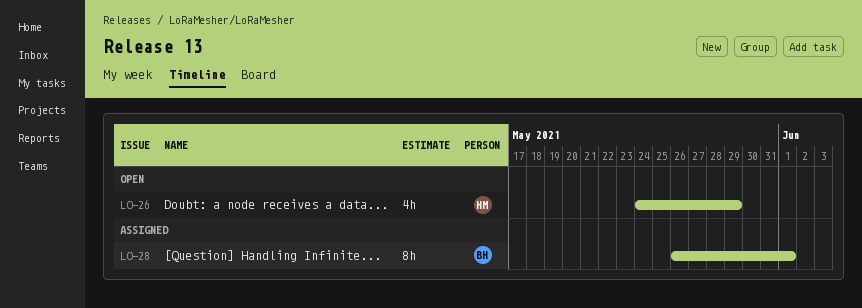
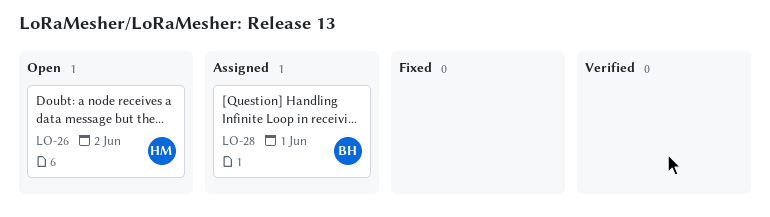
LO-26, due: May 29 -> Jun 2

